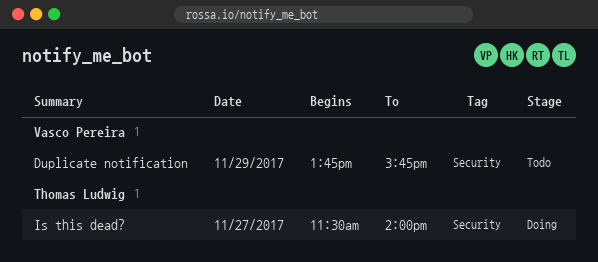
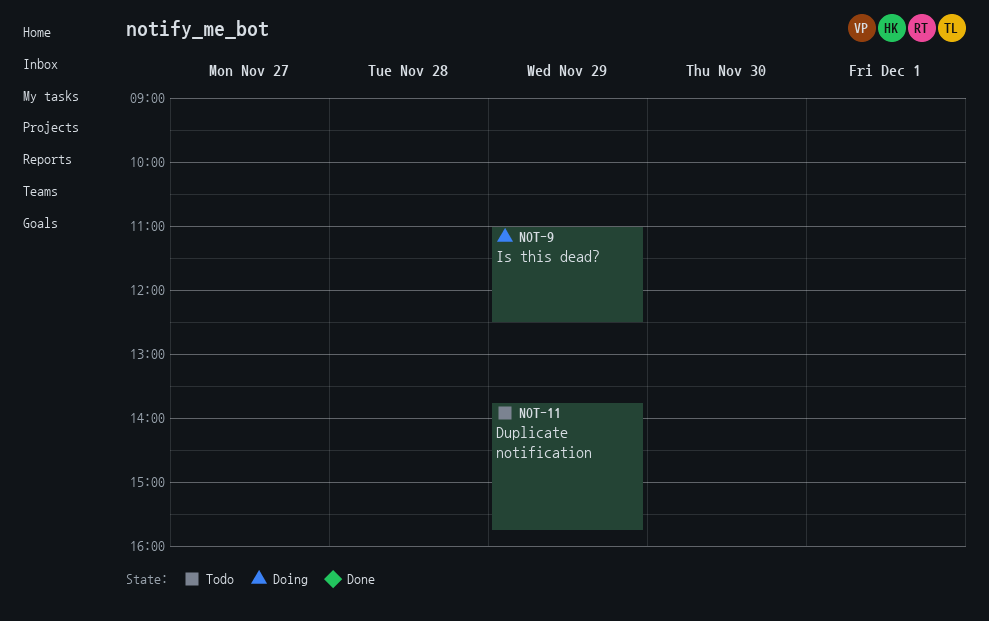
Is this dead?, day: Nov 27 -> Nov 29
Is this dead?, begins: 11:30 -> 11:00
Is this dead?, ends: 14:00 -> 12:30

